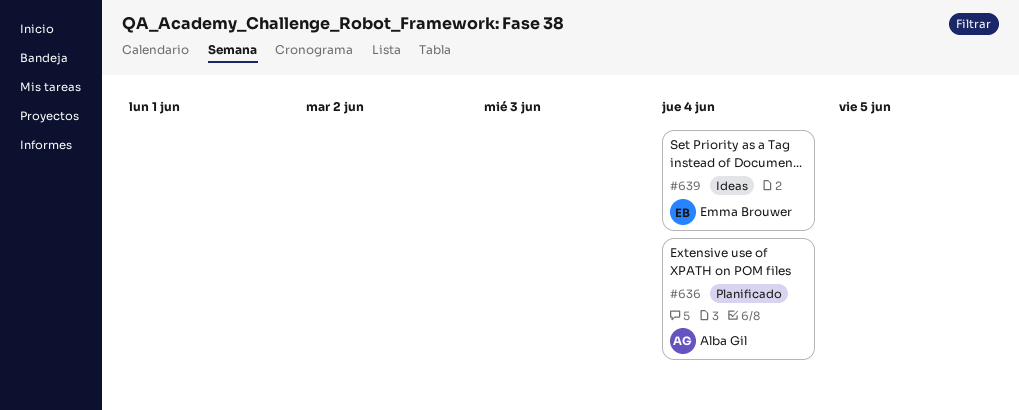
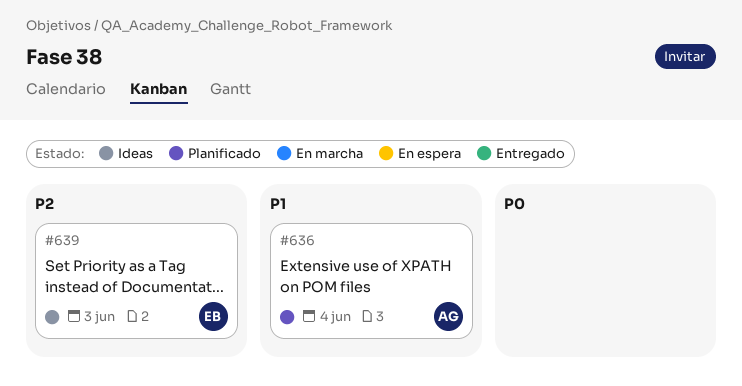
#639, due: Jun 4 -> Jun 3

